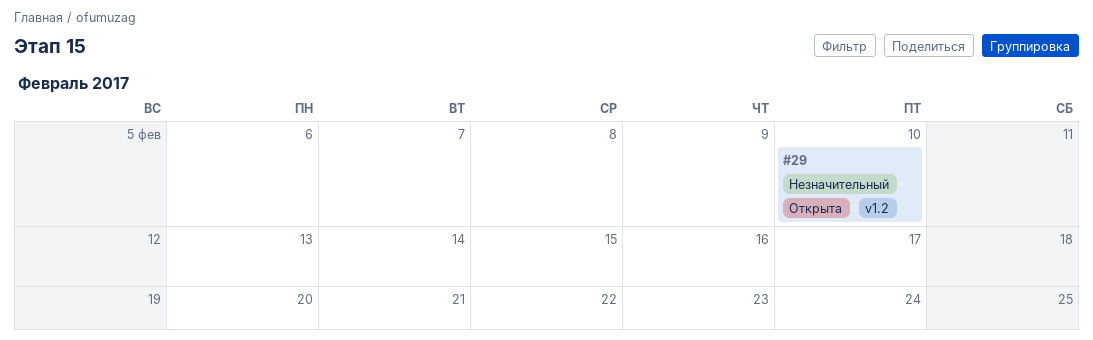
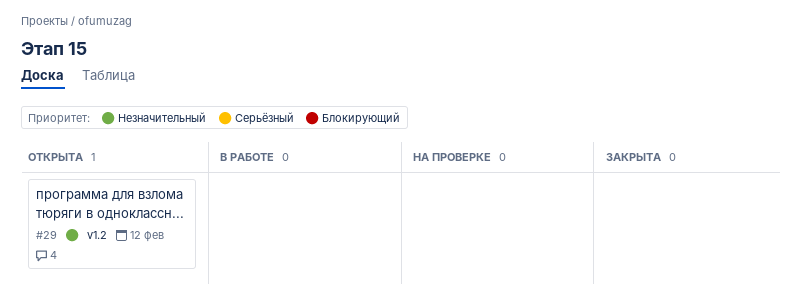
#29, due: Feb 10 -> Feb 12

